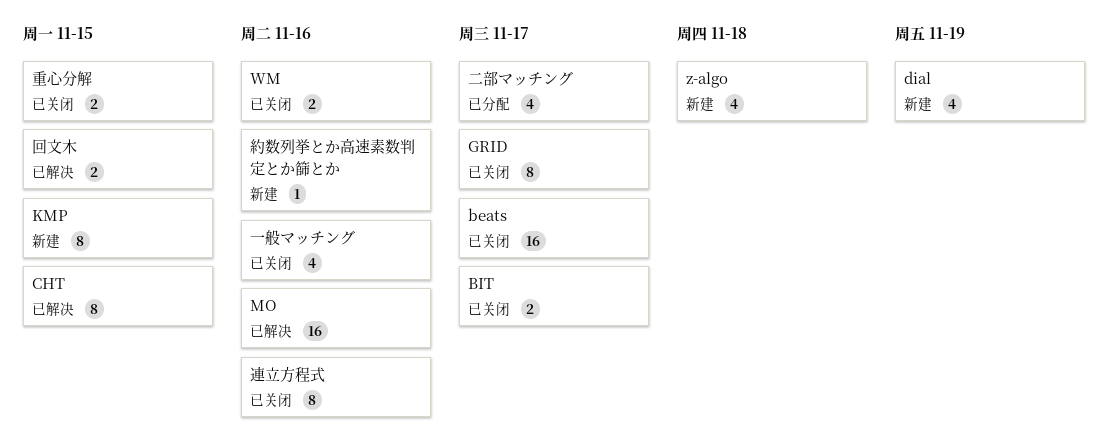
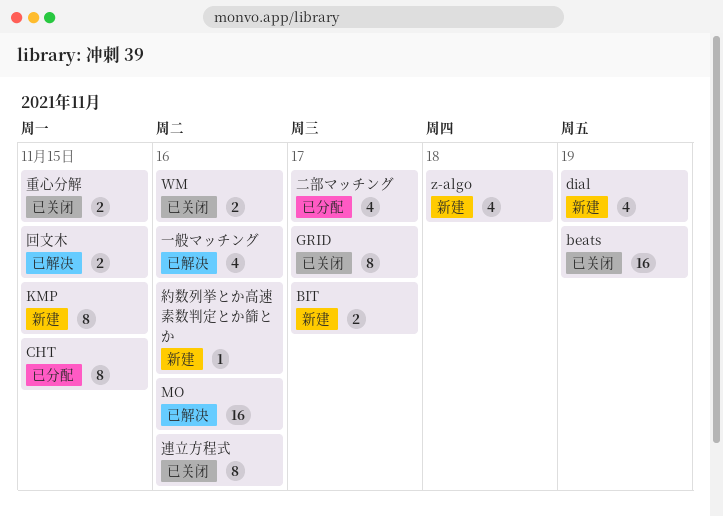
beats, due: Nov 17 -> Nov 19
BIT, status: 已关闭 -> 新建
CHT, status: 已解决 -> 已分配
一般マッチング, status: 已关闭 -> 已解决

